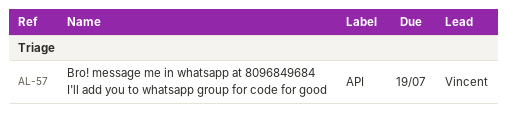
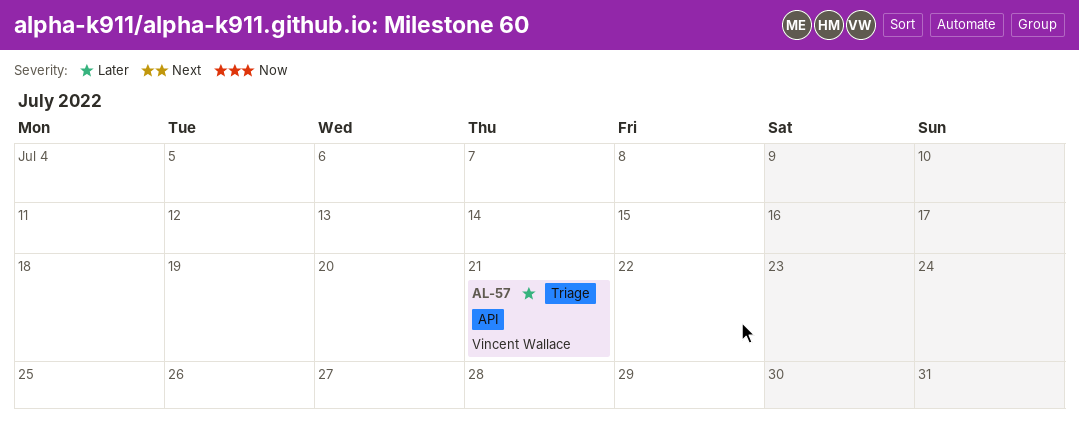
AL-57, due: Jul 19 -> Jul 21

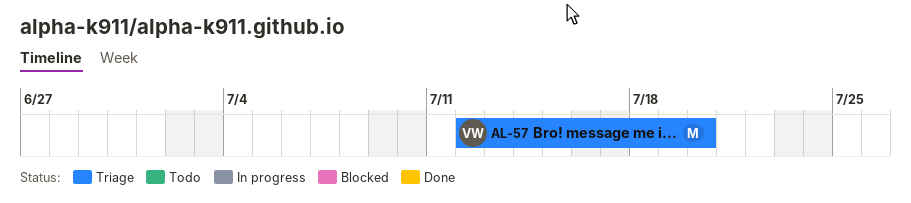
AL-57, due: Jul 21 -> Jul 20

